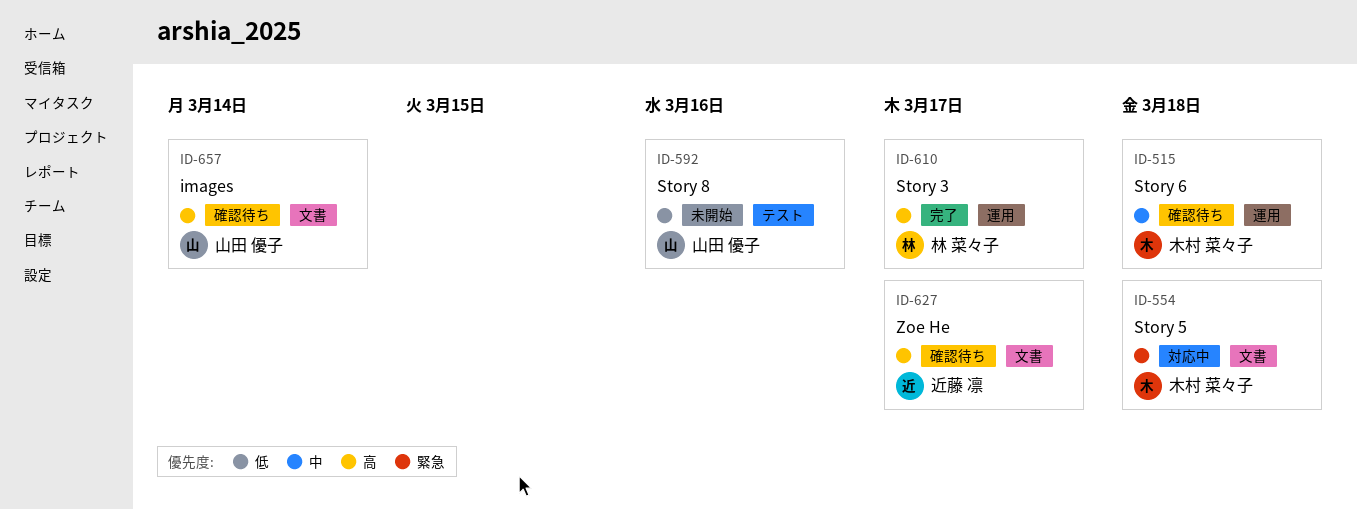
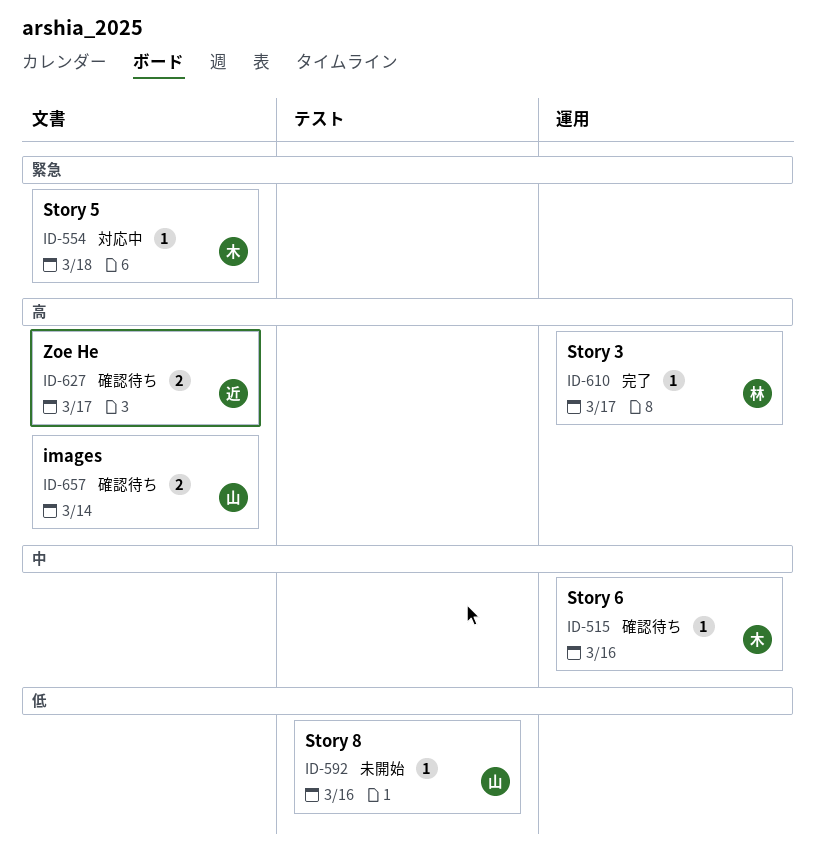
ID-515, due: Mar 18 -> Mar 16

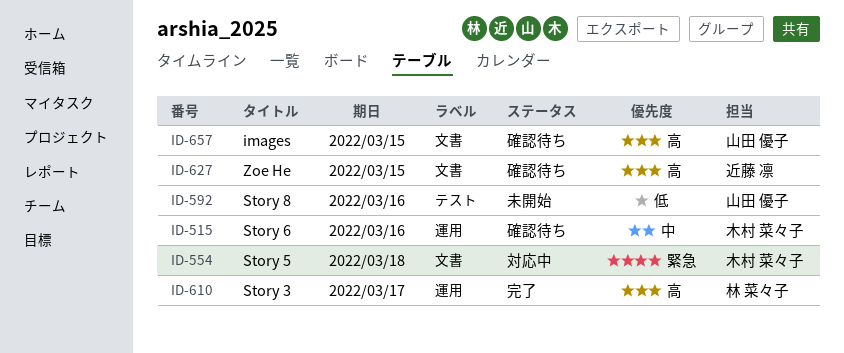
ID-627, due: Mar 17 -> Mar 15
ID-657, due: Mar 14 -> Mar 15

